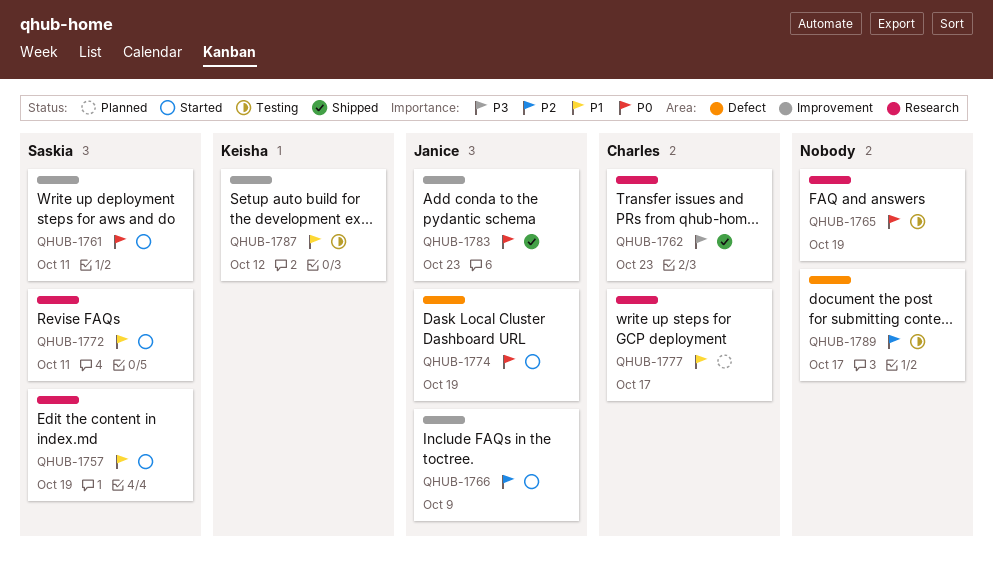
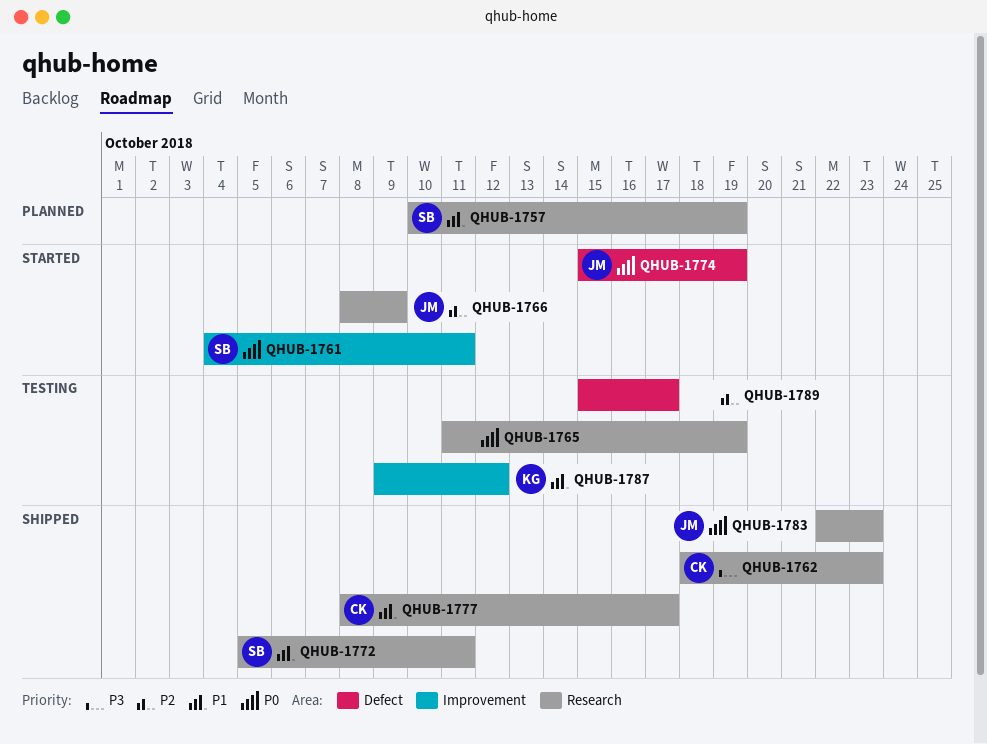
QHUB-1757, status: Started -> Planned
QHUB-1766, label: Improvement -> Research
QHUB-1772, status: Started -> Shipped
QHUB-1777, status: Planned -> Shipped
QHUB-1783, label: Improvement -> Research

